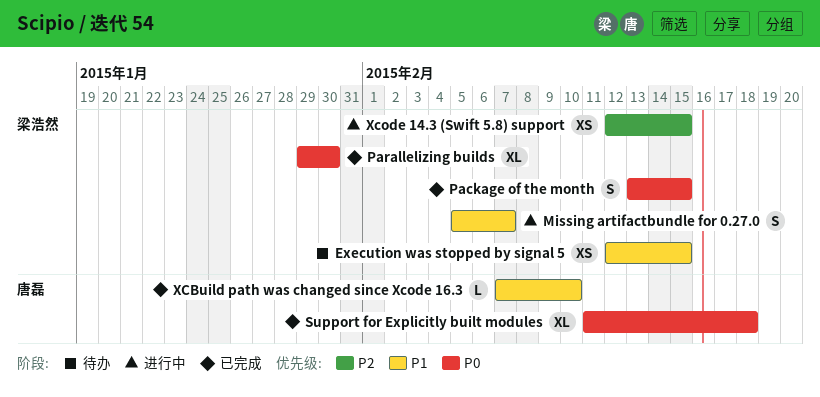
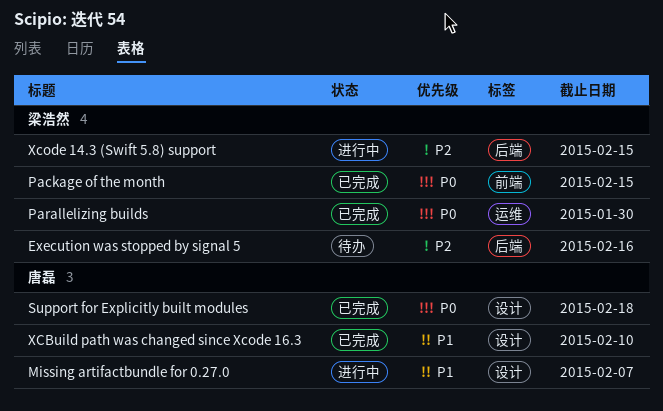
Execution was stopped by signal 5, priority: P1 -> P2
Execution was stopped by signal 5, due: Feb 15 -> Feb 16
Missing artifactbundle for 0.27.0, owner: 梁浩然 -> 唐磊

